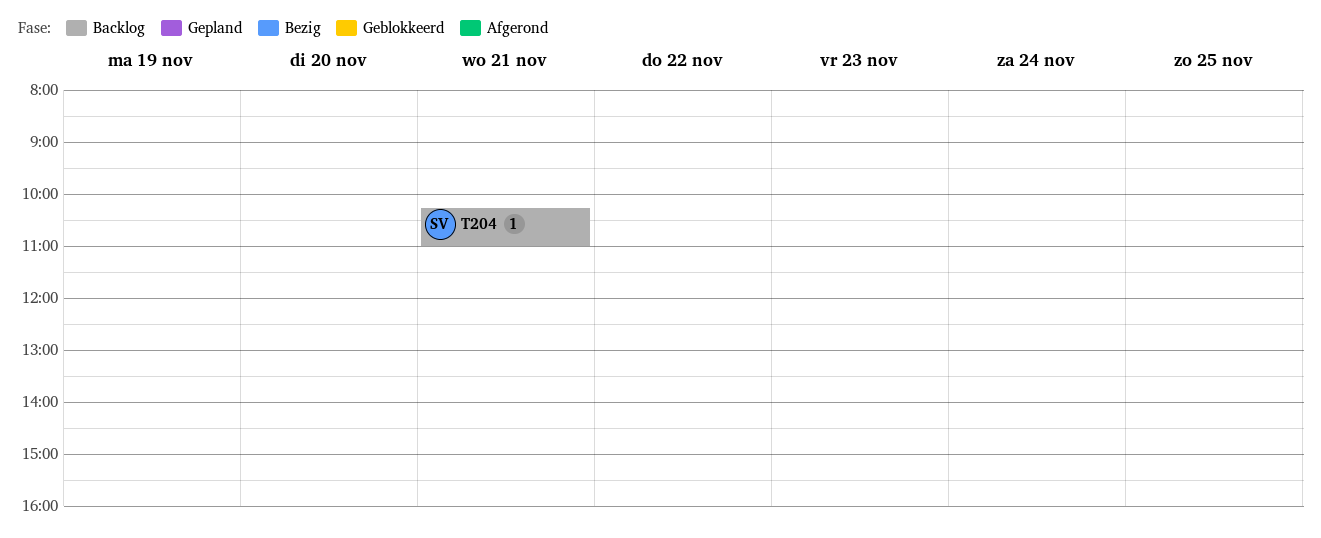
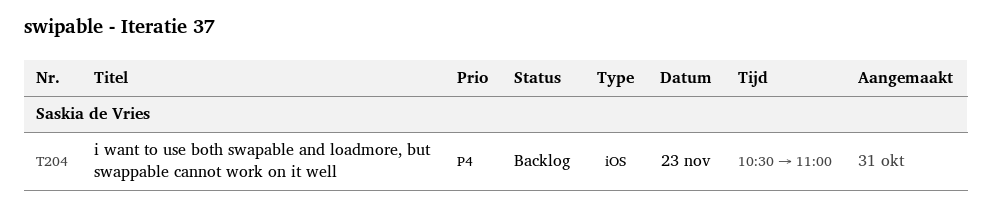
T204, day: Nov 21 -> Nov 23
T204, begins: 10:15 -> 10:30

